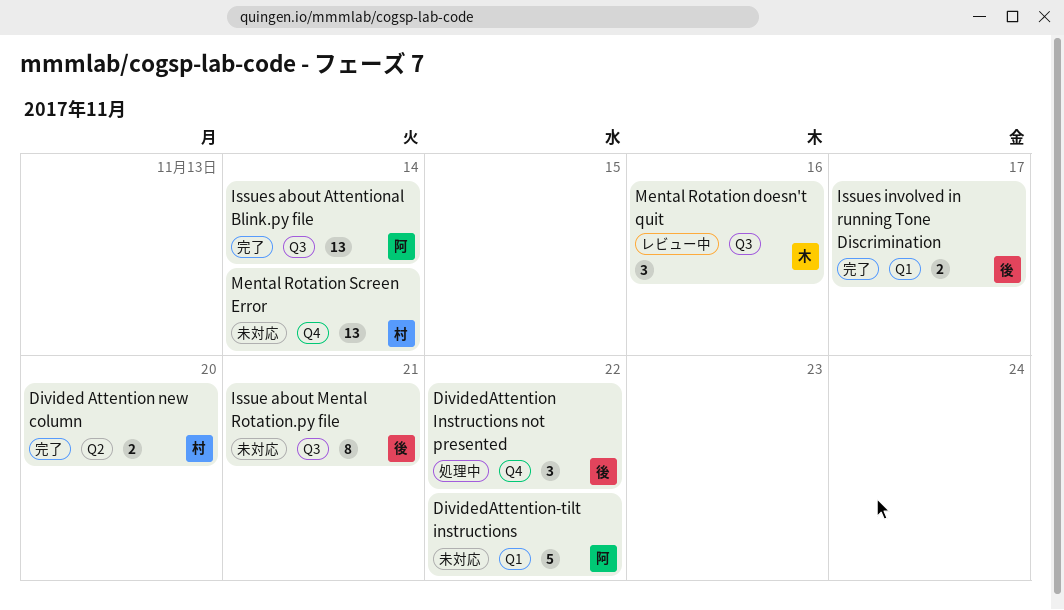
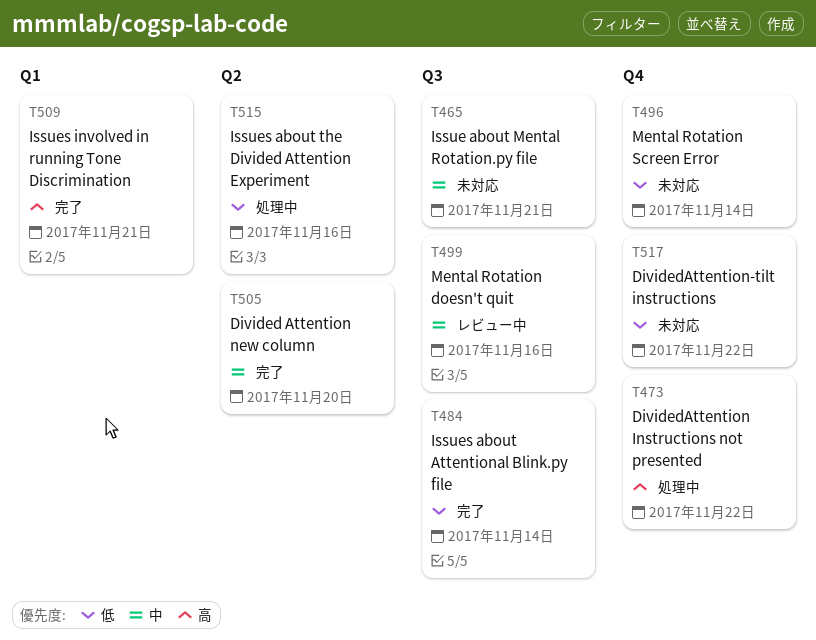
DividedAttention-tilt instructions, label: Q1 -> Q4
Issues about the Divided Attention Experiment: none -> present
Issues involved in running Tone Discrimination, due: Nov 17 -> Nov 21

